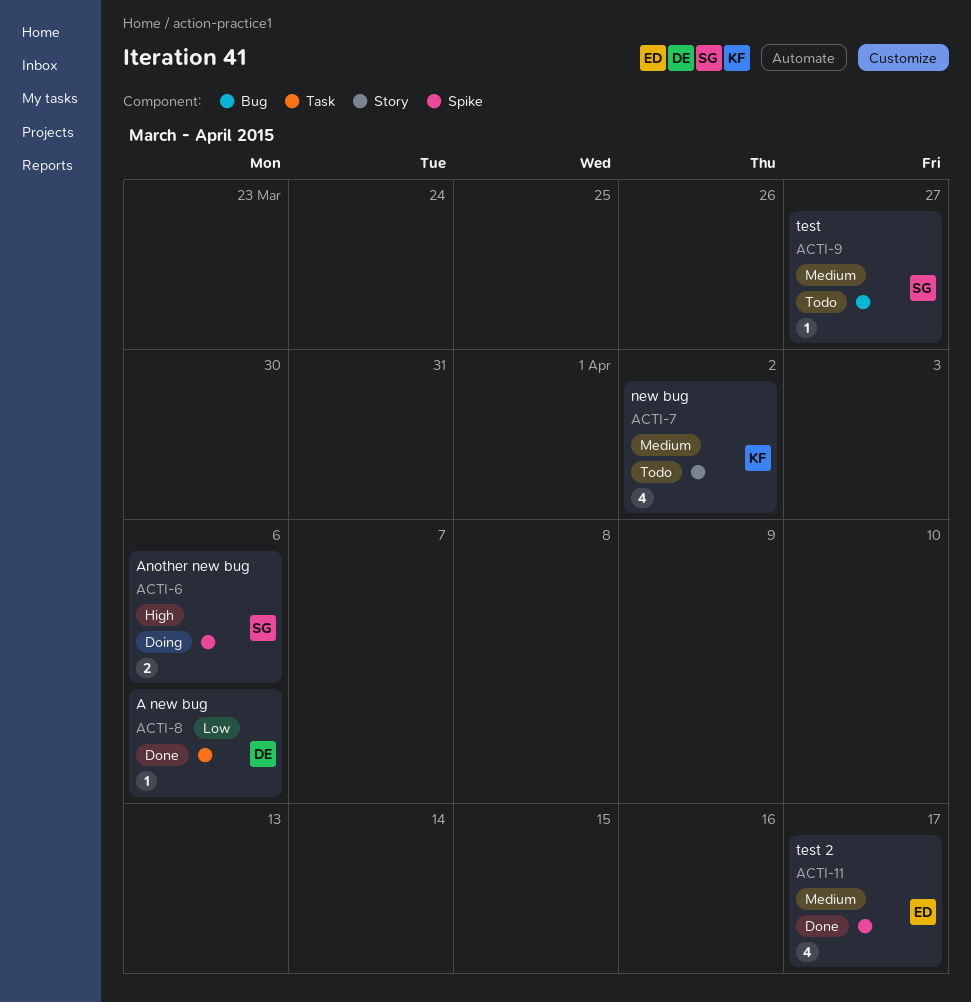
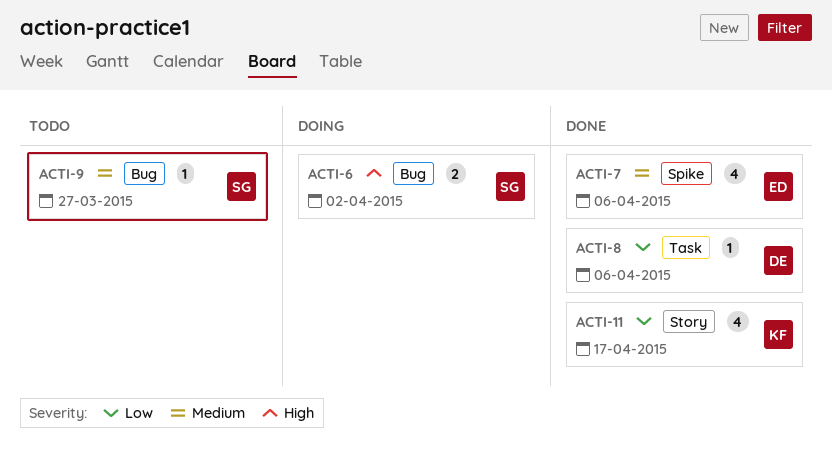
ACTI-6, label: Spike -> Bug
ACTI-6, due: Apr 6 -> Apr 2
ACTI-7, status: Todo -> Done
ACTI-7, owner: KF -> ED
ACTI-7, label: Story -> Spike
ACTI-7, due: Apr 2 -> Apr 6
ACTI-11, owner: ED -> KF
ACTI-11, priority: Medium -> Low
ACTI-11, label: Spike -> Story

